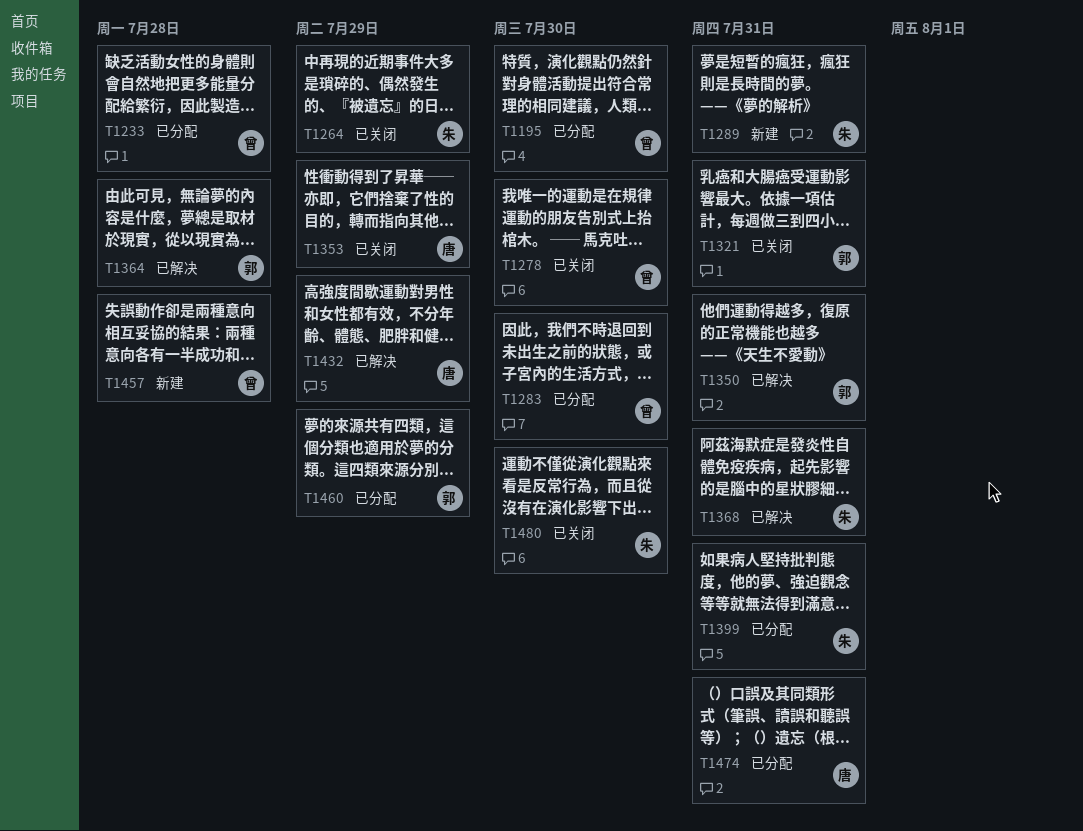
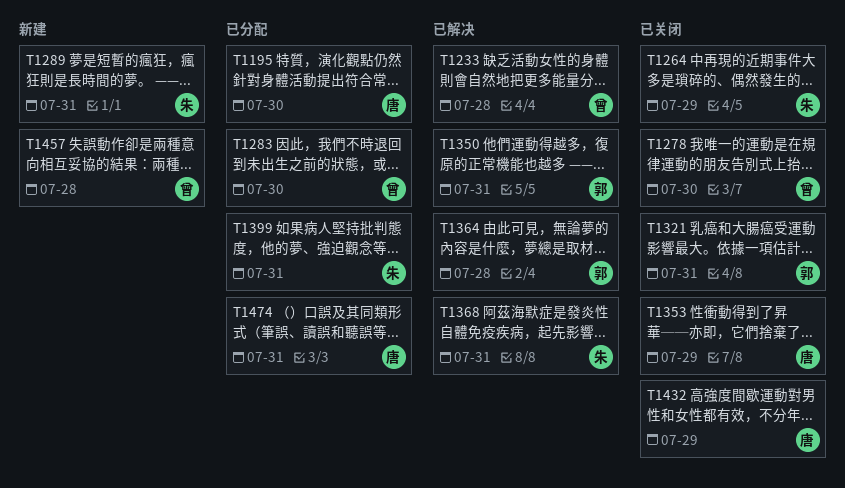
T1195, owner: 曾 -> 唐
T1233, status: 已分配 -> 已解决
T1432, status: 已解决 -> 已关闭
T1460: present -> none
T1480: present -> none

